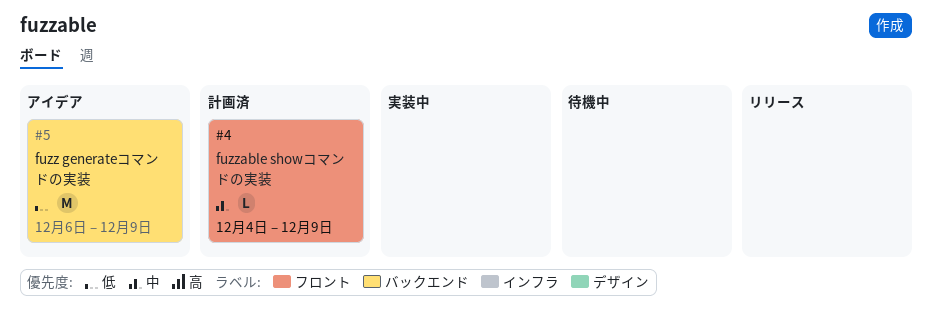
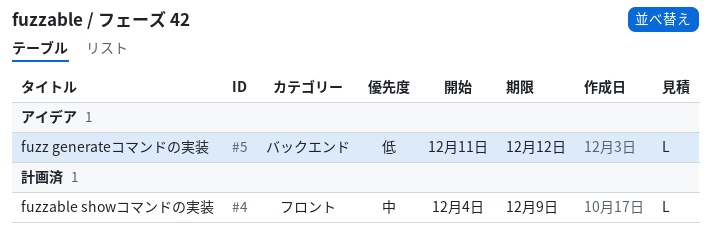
#5, estimate: M -> L
#5, start: Dec 6 -> Dec 11
#5, due: Dec 9 -> Dec 12

